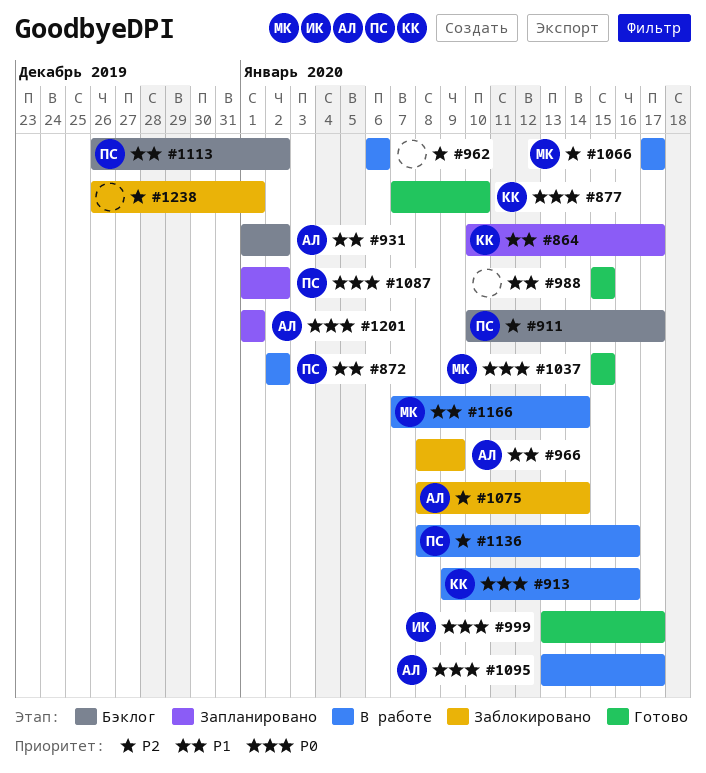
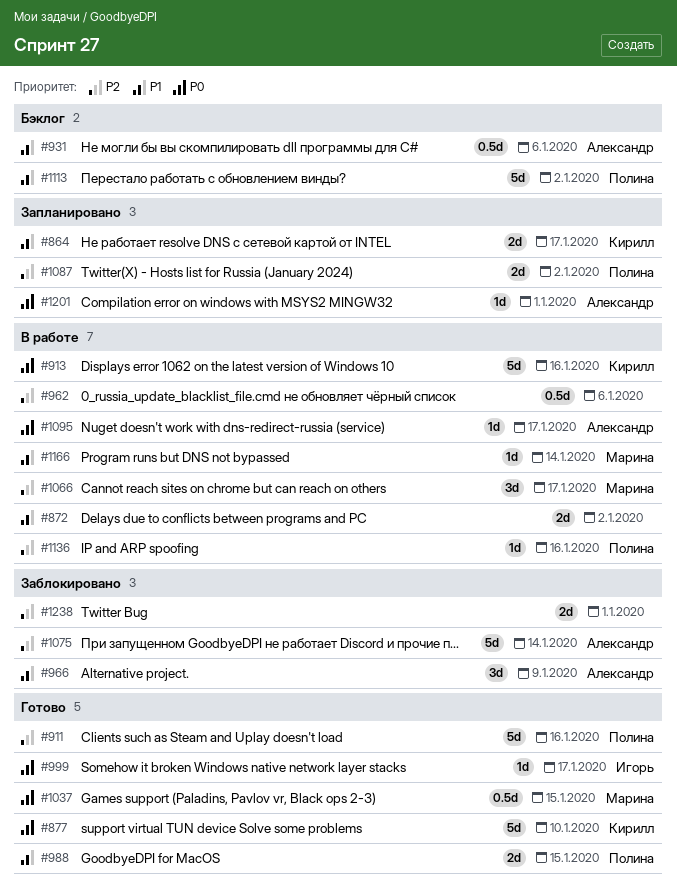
#872, owner: Полина -> none
#911, status: Бэклог -> Готово
#911, due: Jan 17 -> Jan 16
#931, due: Jan 2 -> Jan 6
#988, owner: none -> Полина
#1087, priority: P0 -> P2

